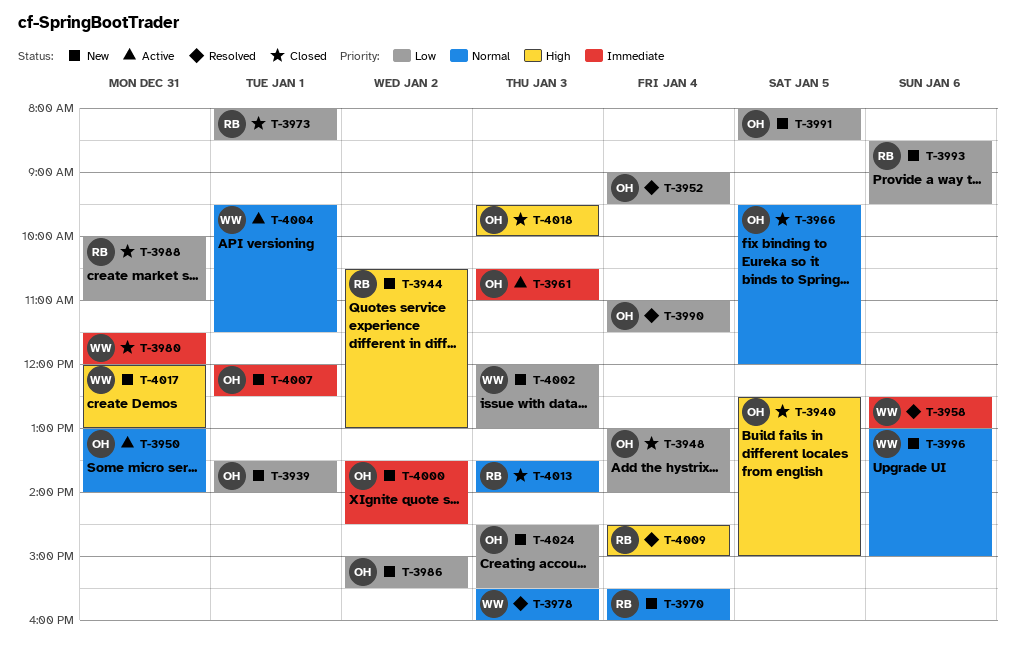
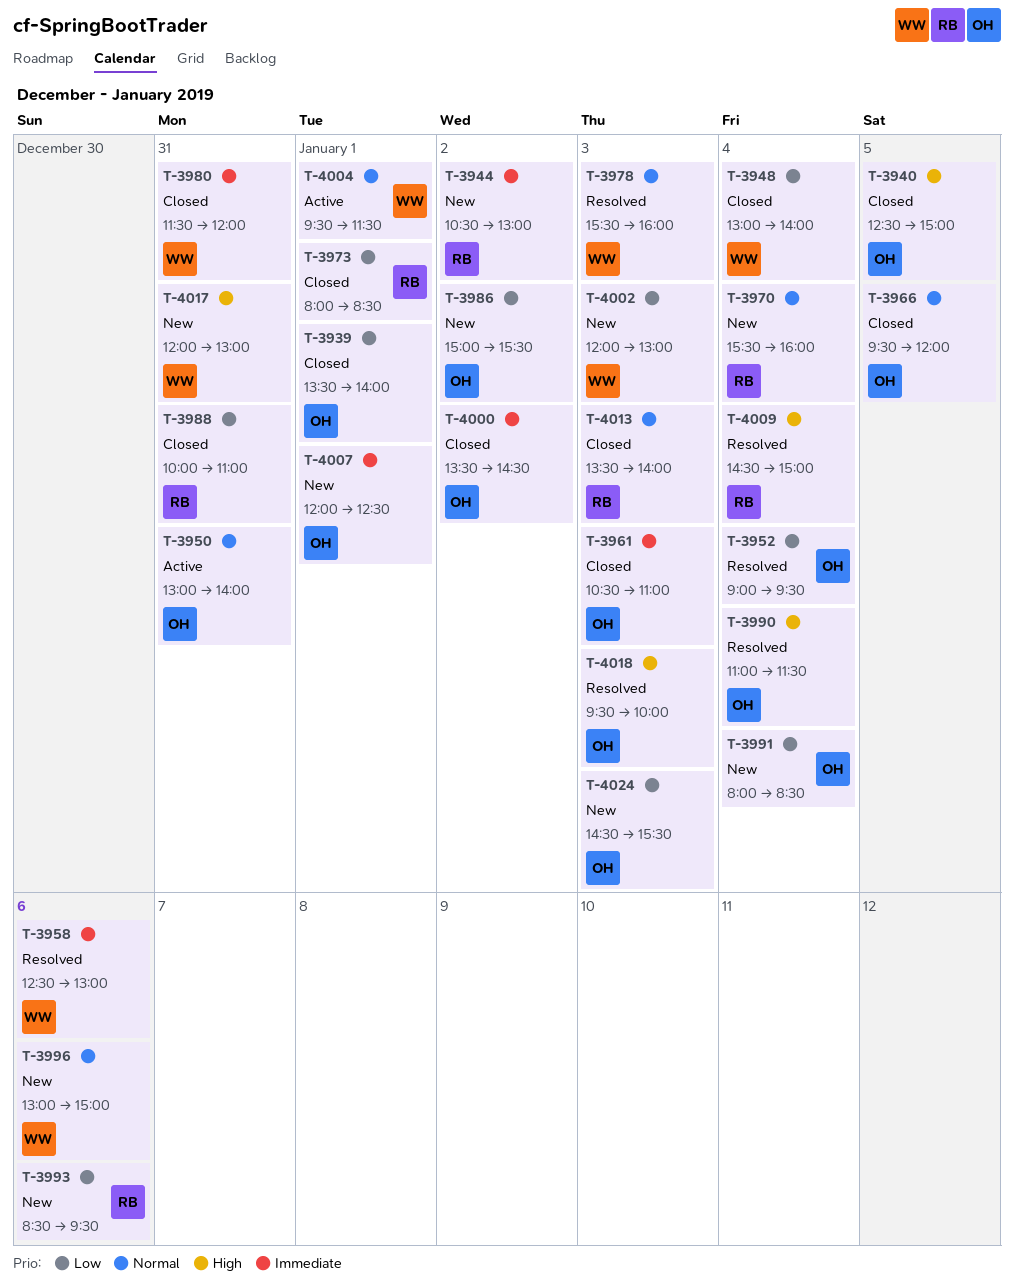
T-3939, status: New -> Closed
T-3944, priority: High -> Immediate
T-3948, owner: OH -> WW
T-3961, status: Active -> Closed
T-3990, priority: Low -> High
T-3991, day: Jan 5 -> Jan 4
T-4000, status: New -> Closed
T-4018, status: Closed -> Resolved

